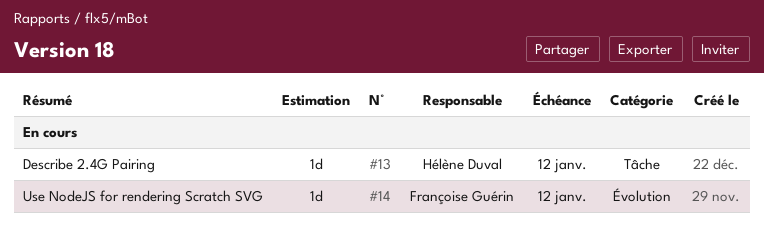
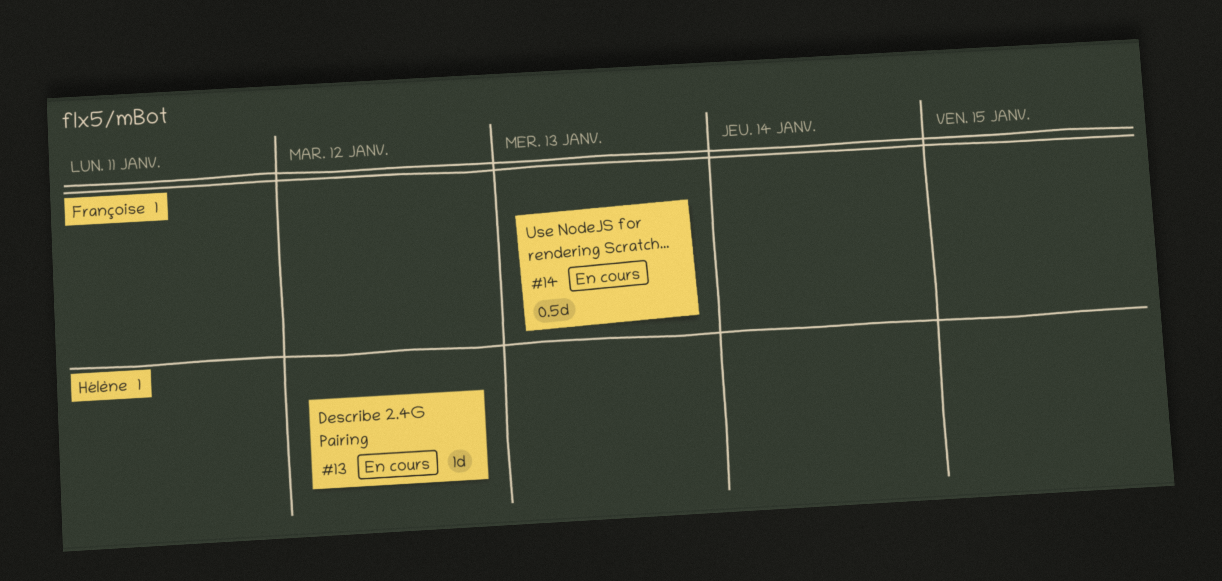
#14, estimate: 1d -> 0.5d
#14, due: Jan 12 -> Jan 13

